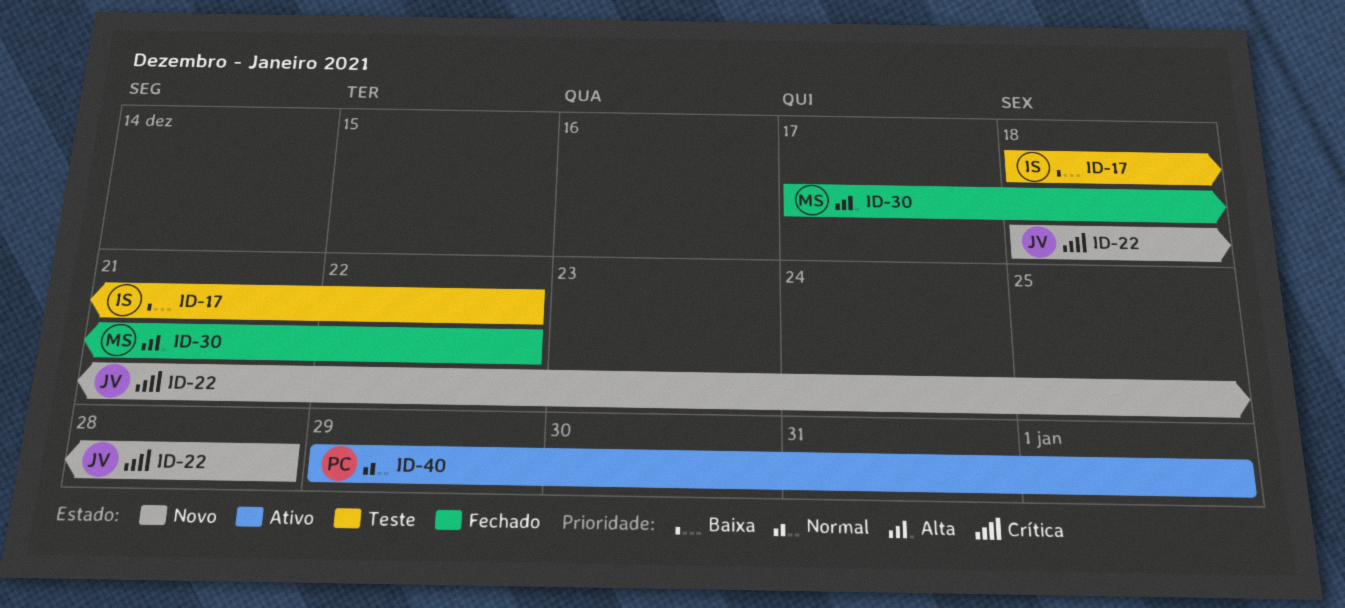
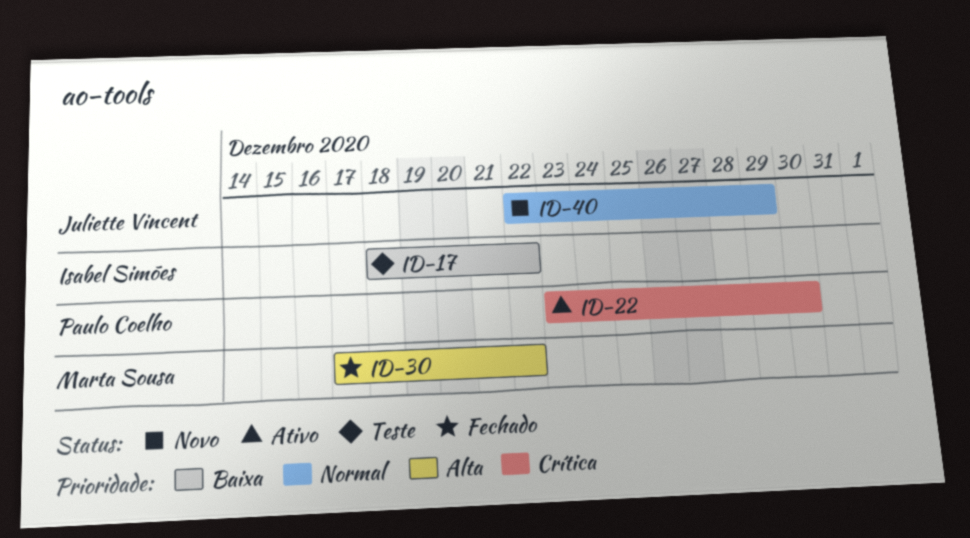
ID-22, status: Novo -> Ativo
ID-22, owner: Juliette Vincent -> Paulo Coelho
ID-22, start: Dec 18 -> Dec 23
ID-22, due: Dec 28 -> Dec 30
ID-40, status: Ativo -> Novo
ID-40, owner: Paulo Coelho -> Juliette Vincent
ID-40, start: Dec 29 -> Dec 22
ID-40, due: Jan 1 -> Dec 29

